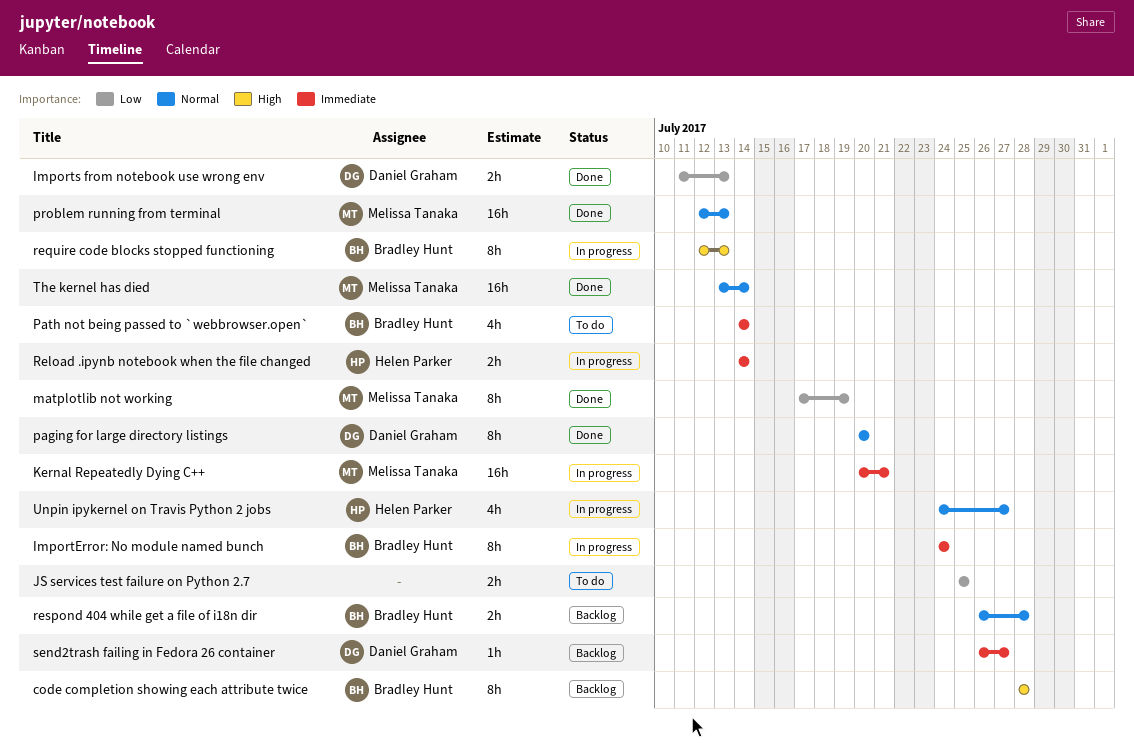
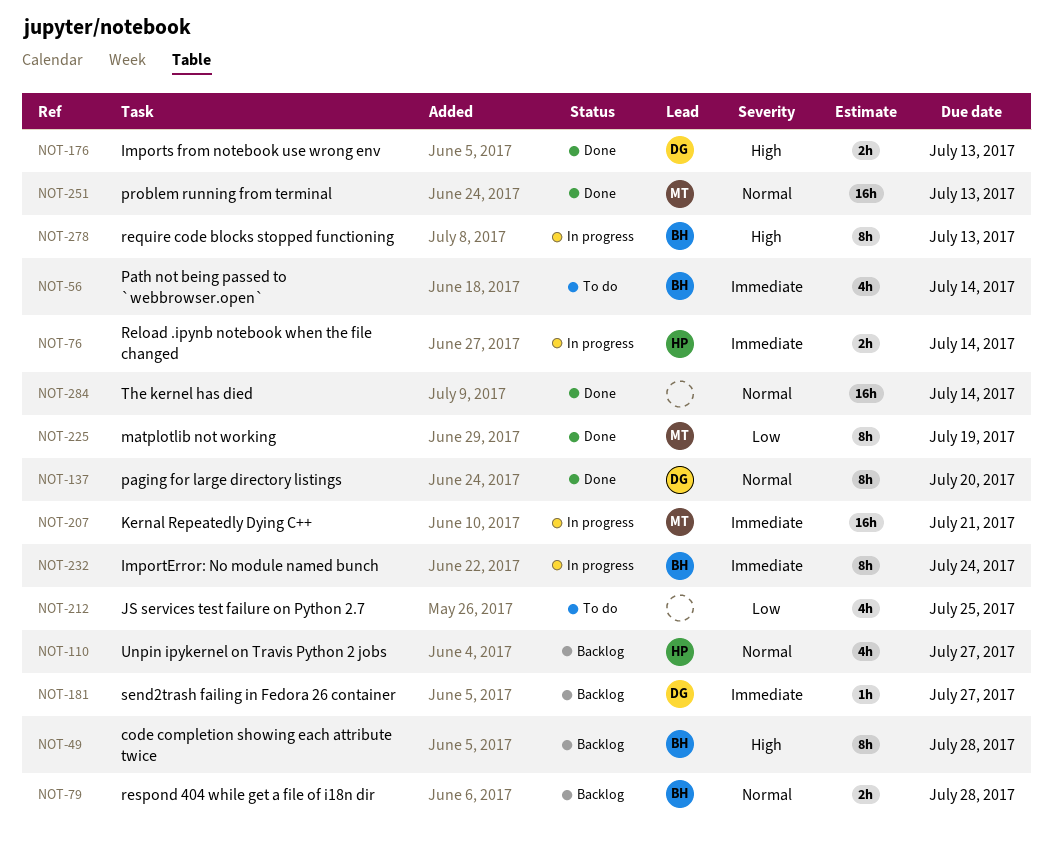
Imports from notebook use wrong env, priority: Low -> High
JS services test failure on Python 2.7, estimate: 2h -> 4h
The kernel has died, owner: Melissa Tanaka -> none
Unpin ipykernel on Travis Python 2 jobs, status: In progress -> Backlog

